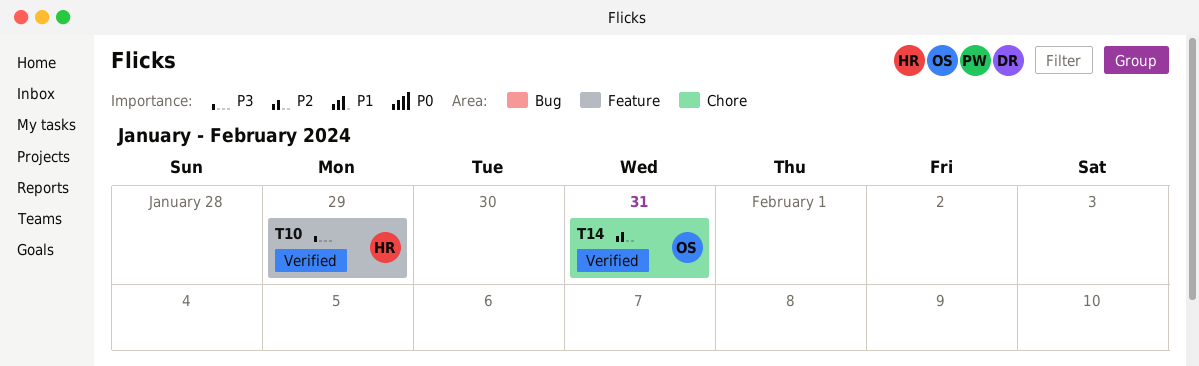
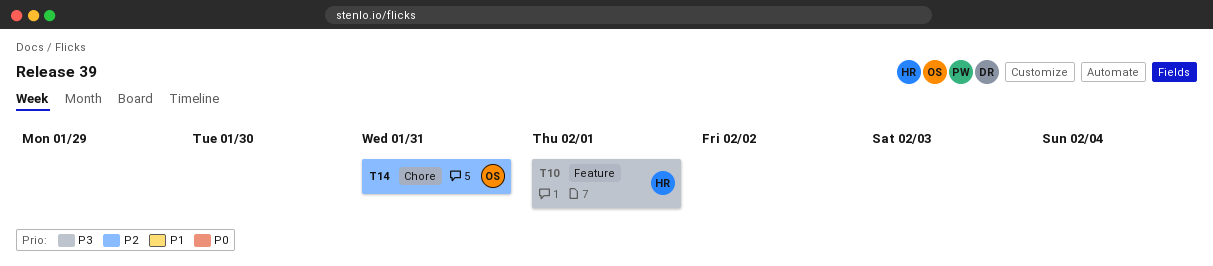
T10, due: Jan 29 -> Feb 1

